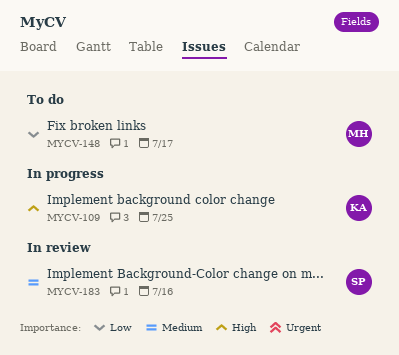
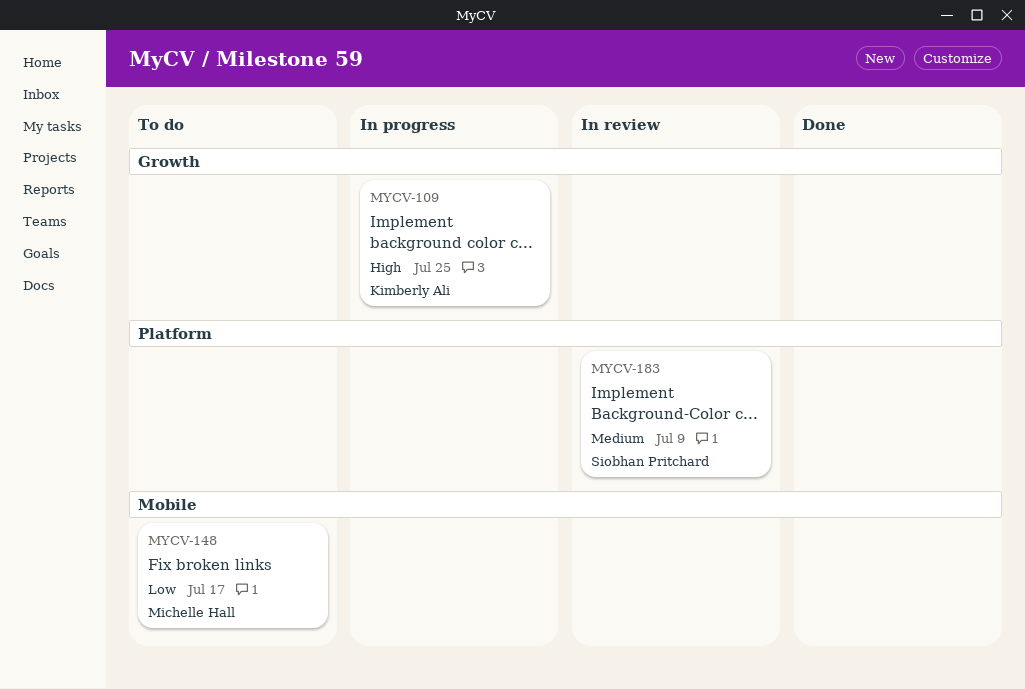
MYCV-183, due: Jul 16 -> Jul 9

